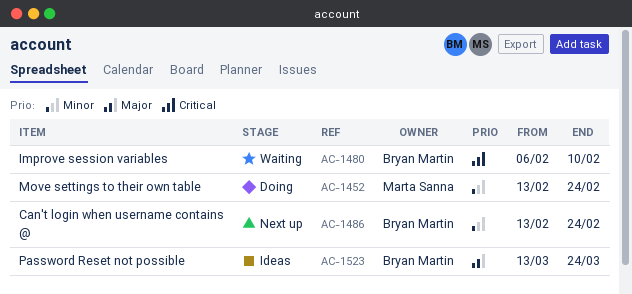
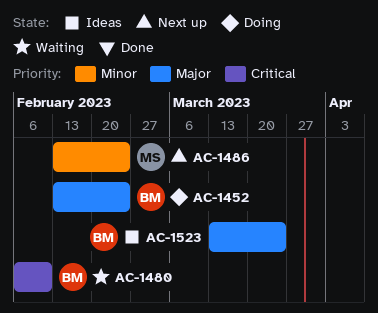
AC-1452, owner: Marta Sanna -> Bryan Martin
AC-1452, priority: Minor -> Major
AC-1486, owner: Bryan Martin -> Marta Sanna

